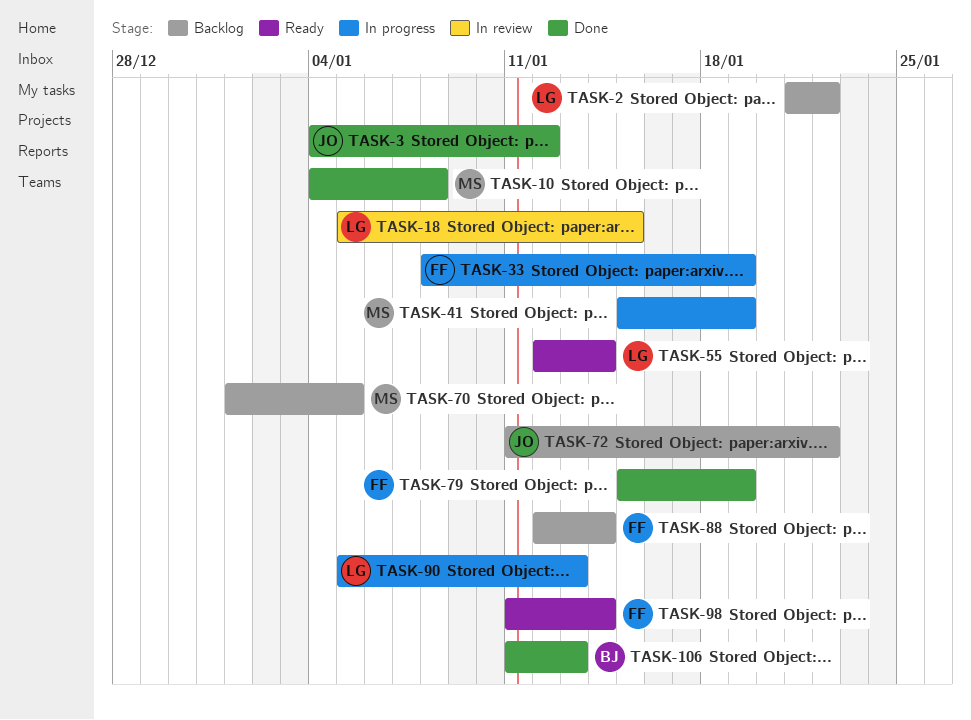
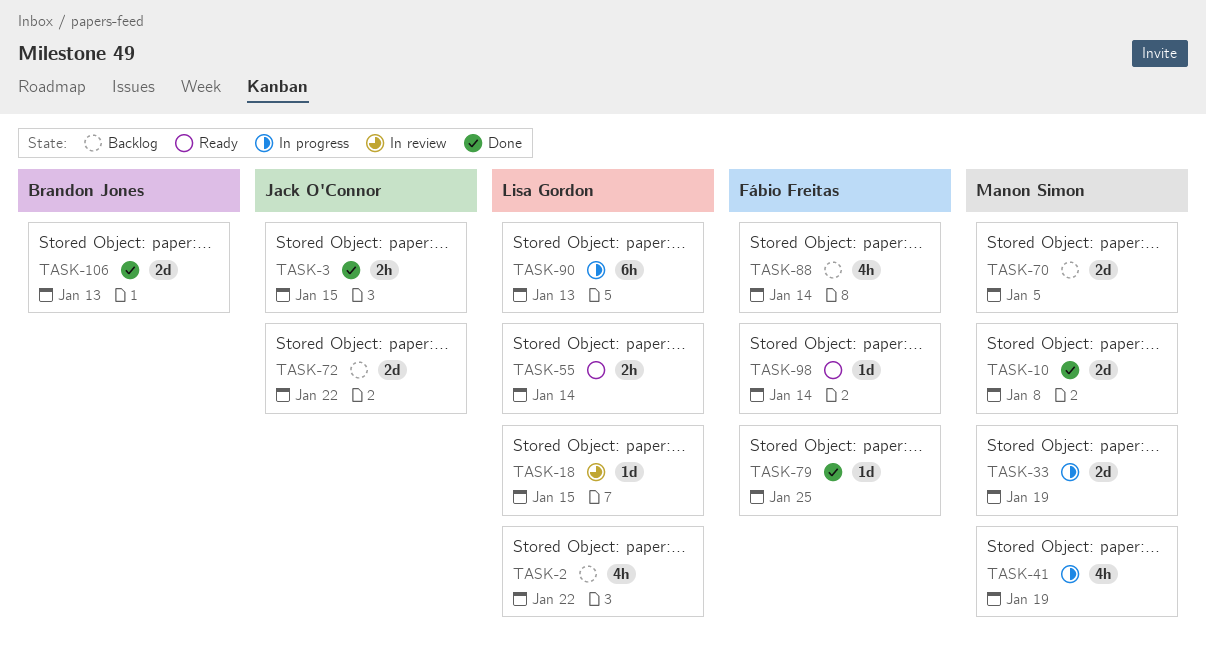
TASK-3, due: Jan 12 -> Jan 15
TASK-33, owner: Fábio Freitas -> Manon Simon
TASK-79, due: Jan 19 -> Jan 25

